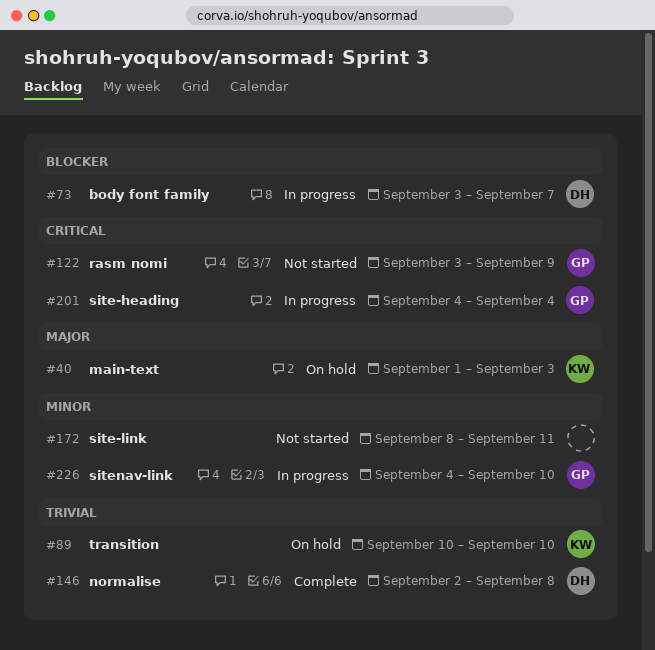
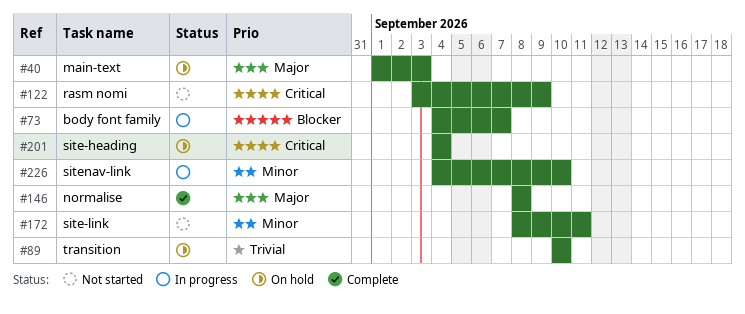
#73, start: Sep 3 -> Sep 4
#146, priority: Trivial -> Major
#146, start: Sep 2 -> Sep 8
#201, status: In progress -> On hold

